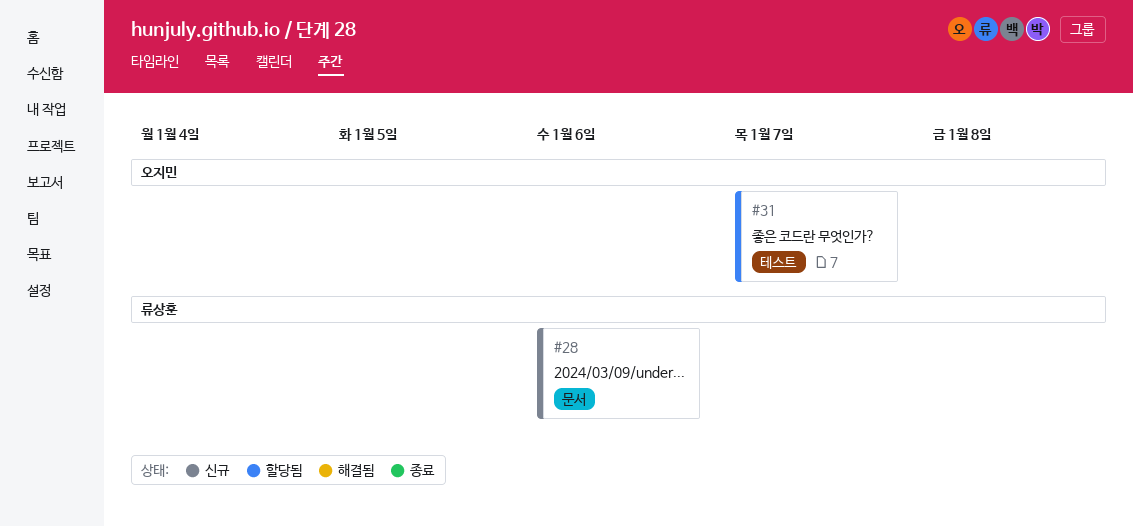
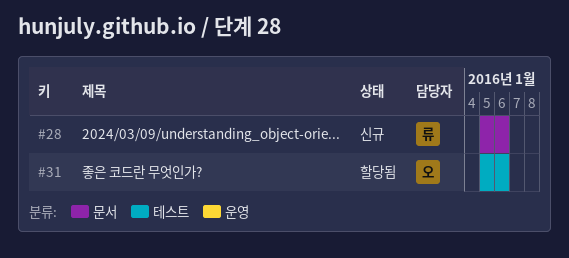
#31, due: Jan 7 -> Jan 6

